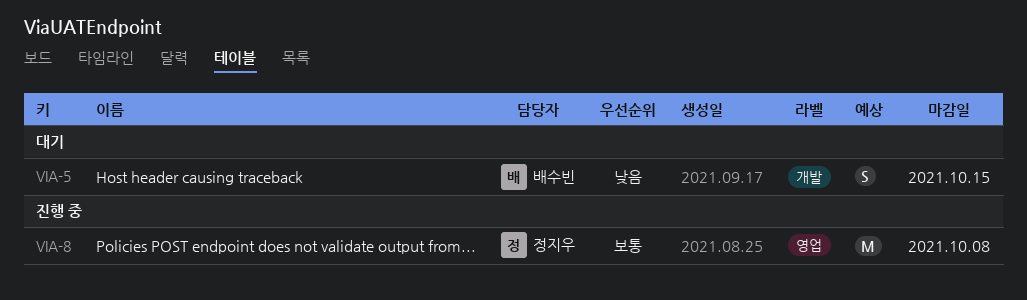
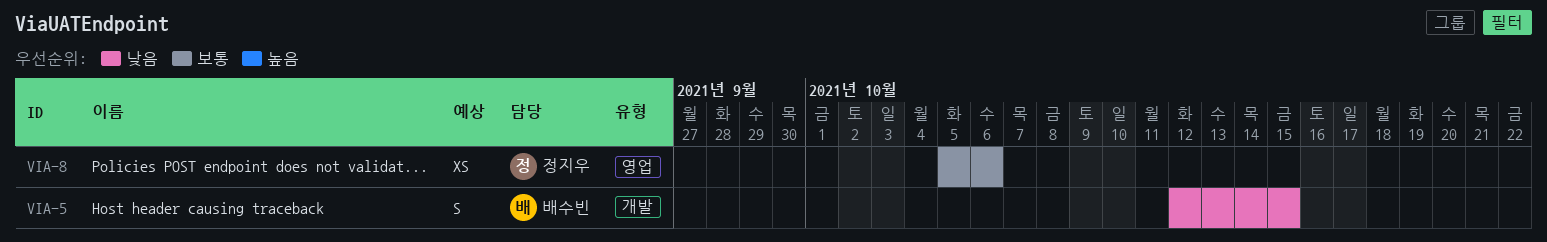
VIA-8, estimate: M -> XS
VIA-8, due: Oct 8 -> Oct 6

